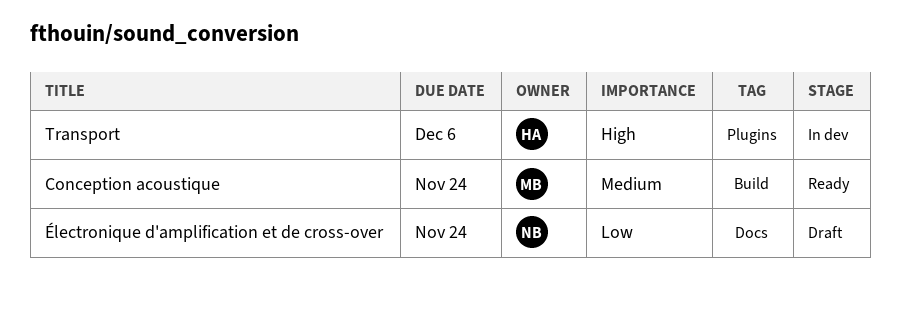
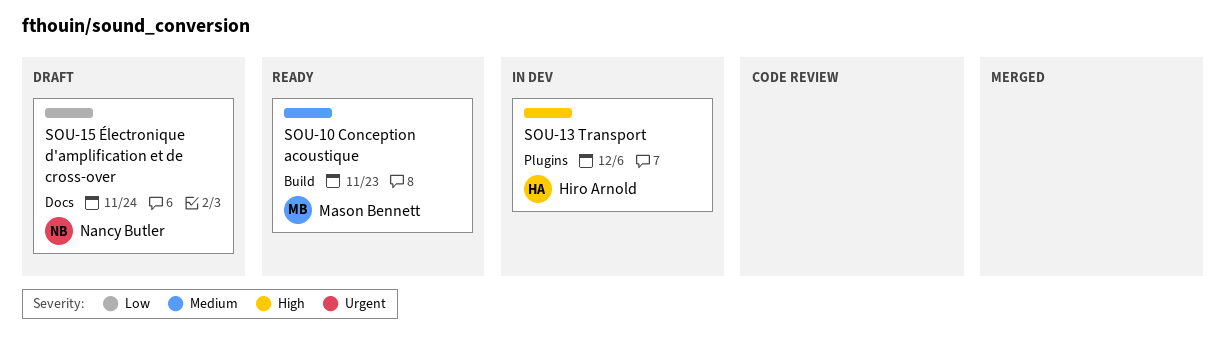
Conception acoustique, due: Nov 24 -> Nov 23

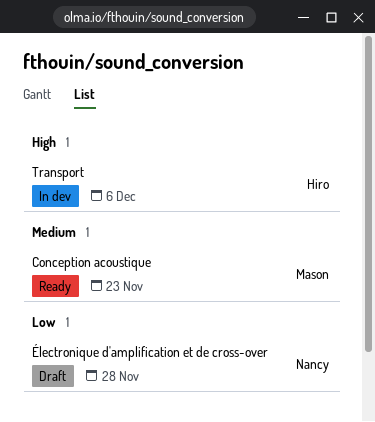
Électronique d'amplification et de cross-over, due: Nov 24 -> Nov 28

